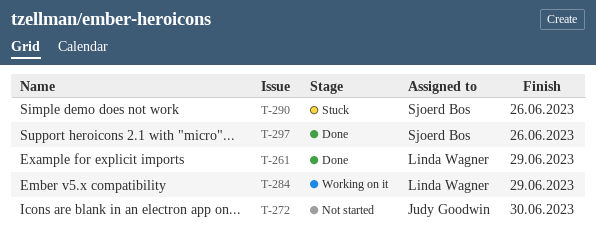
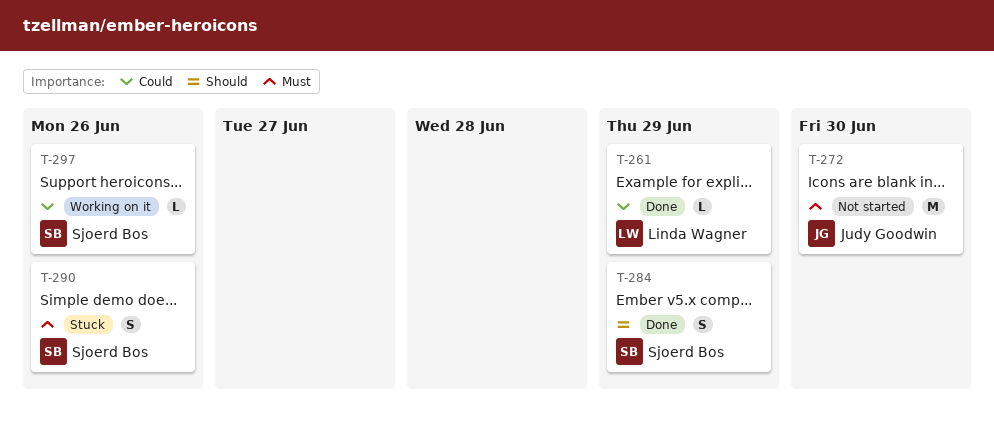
T-284, status: Working on it -> Done
T-284, owner: Linda Wagner -> Sjoerd Bos
T-297, status: Done -> Working on it

